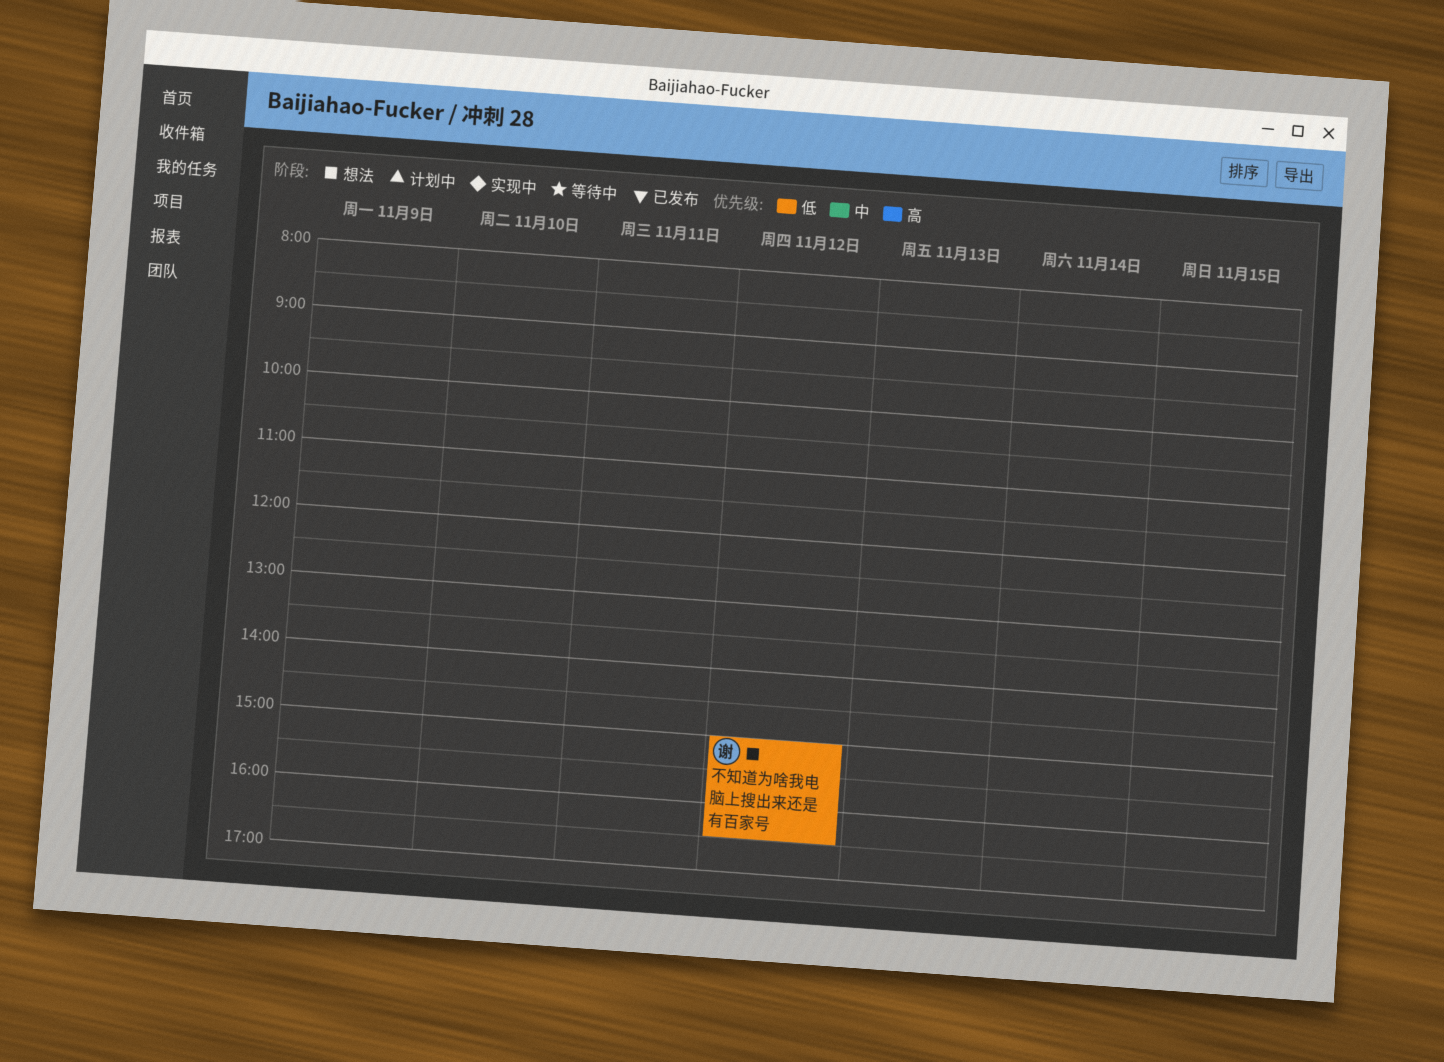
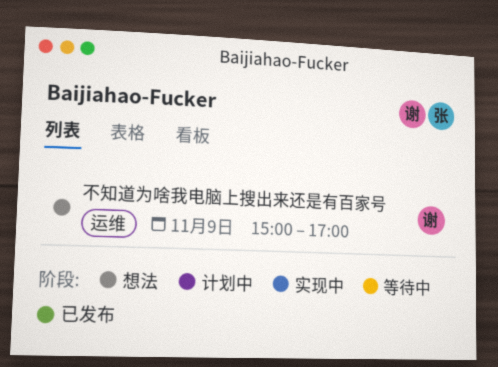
不知道为啥我电脑上搜出来还是有百家号, day: Nov 12 -> Nov 9
不知道为啥我电脑上搜出来还是有百家号, ends: 16:30 -> 17:00

